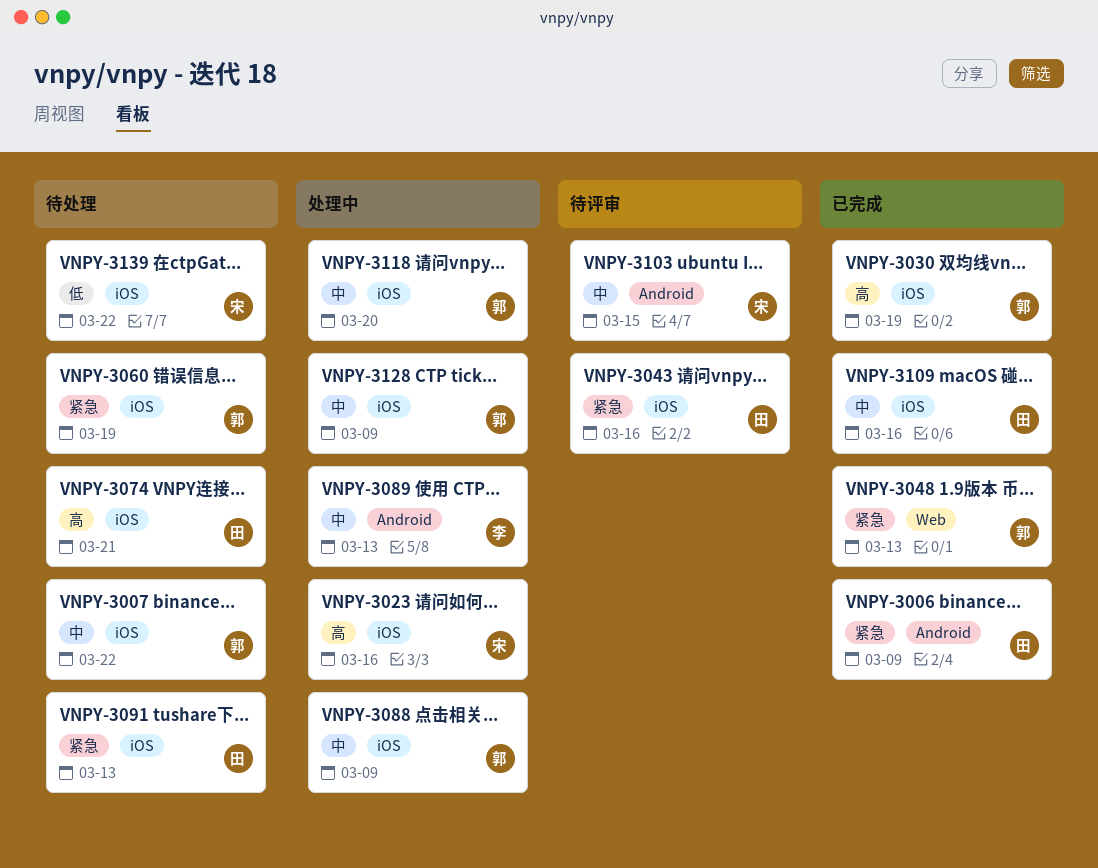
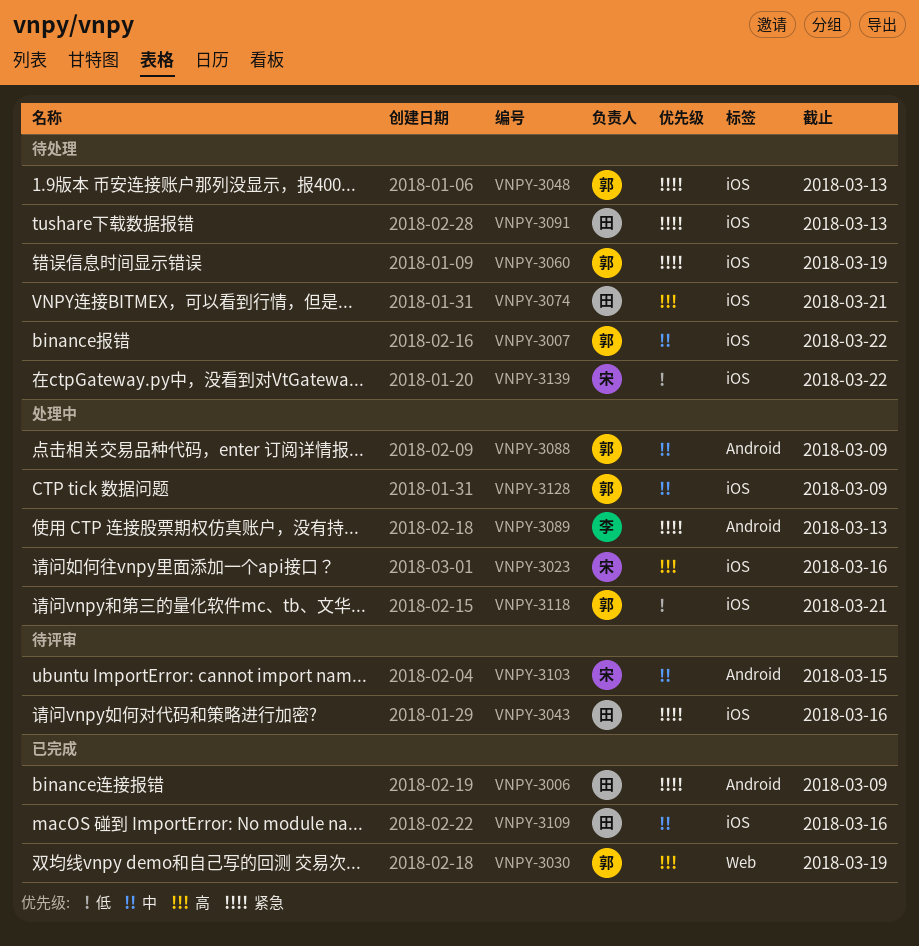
VNPY-3030, label: iOS -> Web
VNPY-3048, status: 已完成 -> 待处理
VNPY-3048, label: Web -> iOS
VNPY-3088, label: iOS -> Android
VNPY-3089, priority: 中 -> 紧急
VNPY-3118, priority: 中 -> 低
VNPY-3118, due: Mar 20 -> Mar 21

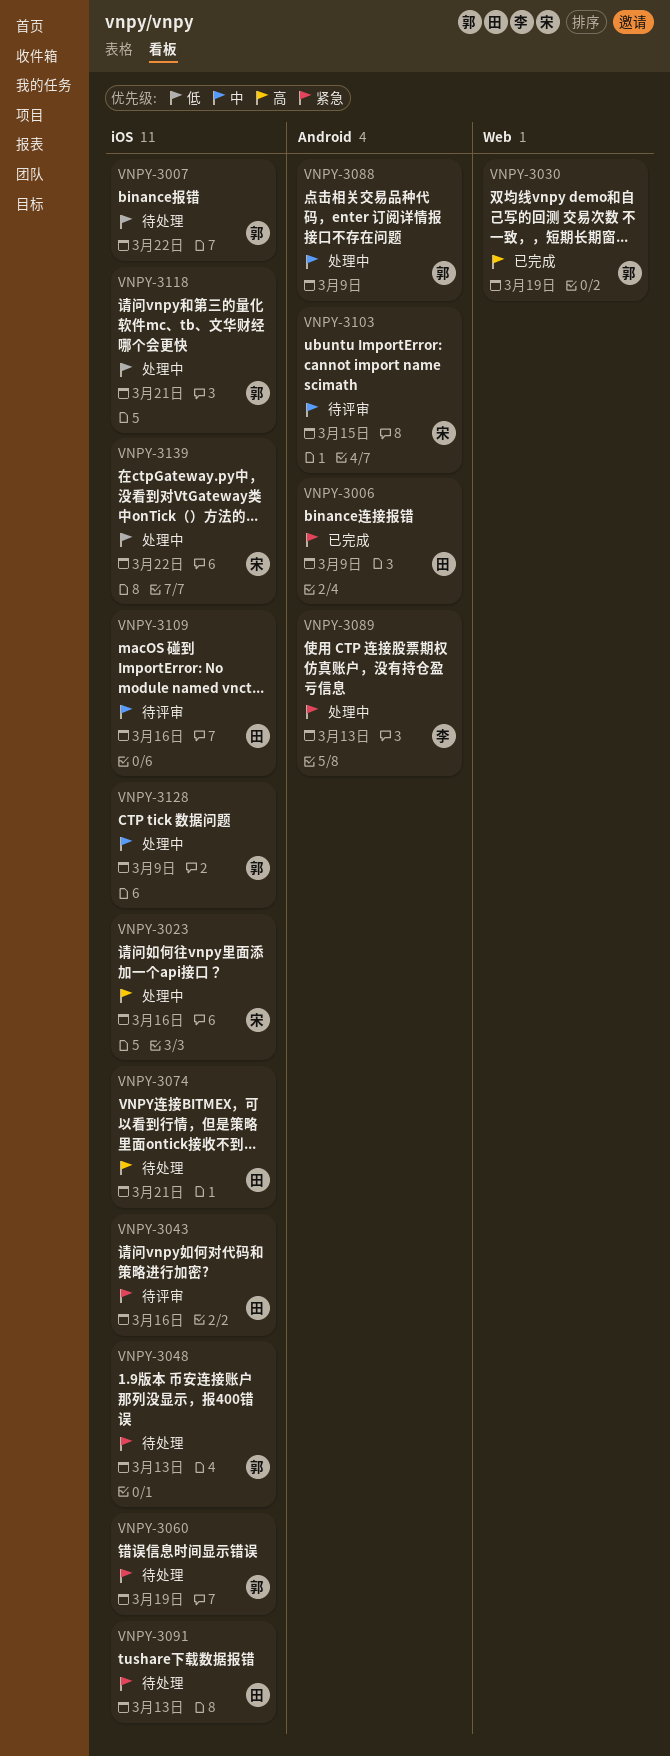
VNPY-3007, priority: 中 -> 低
VNPY-3109, status: 已完成 -> 待评审
VNPY-3139, status: 待处理 -> 处理中

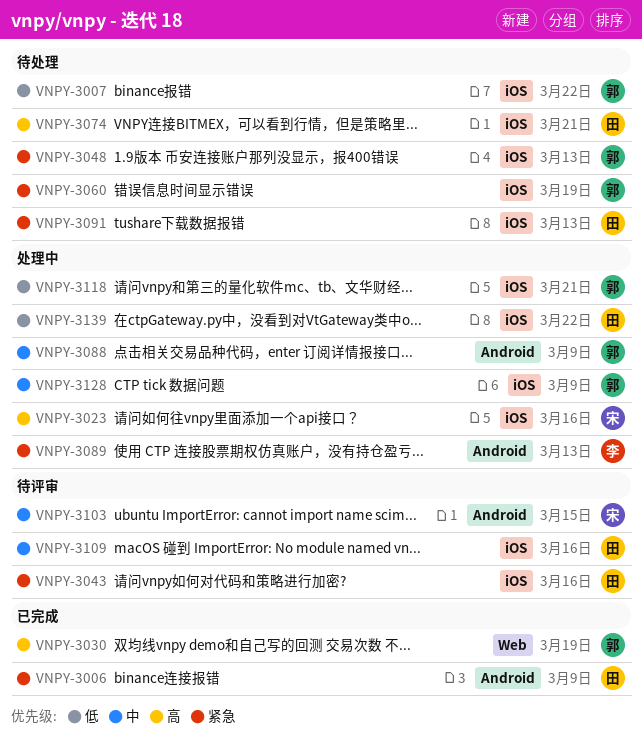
VNPY-3139, owner: 宋 -> 田

